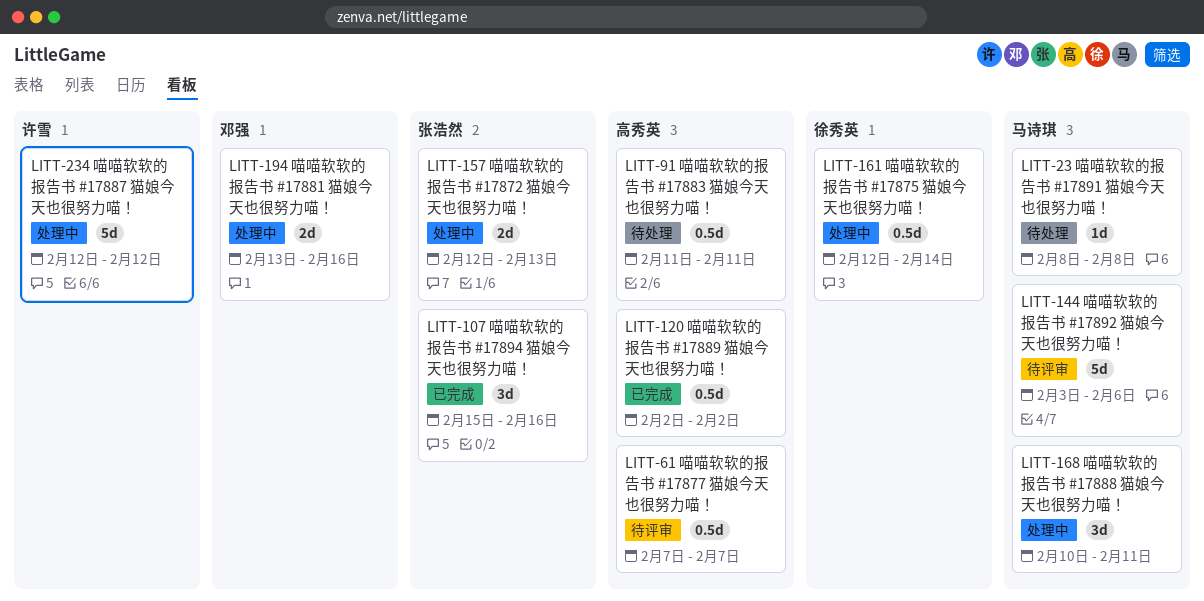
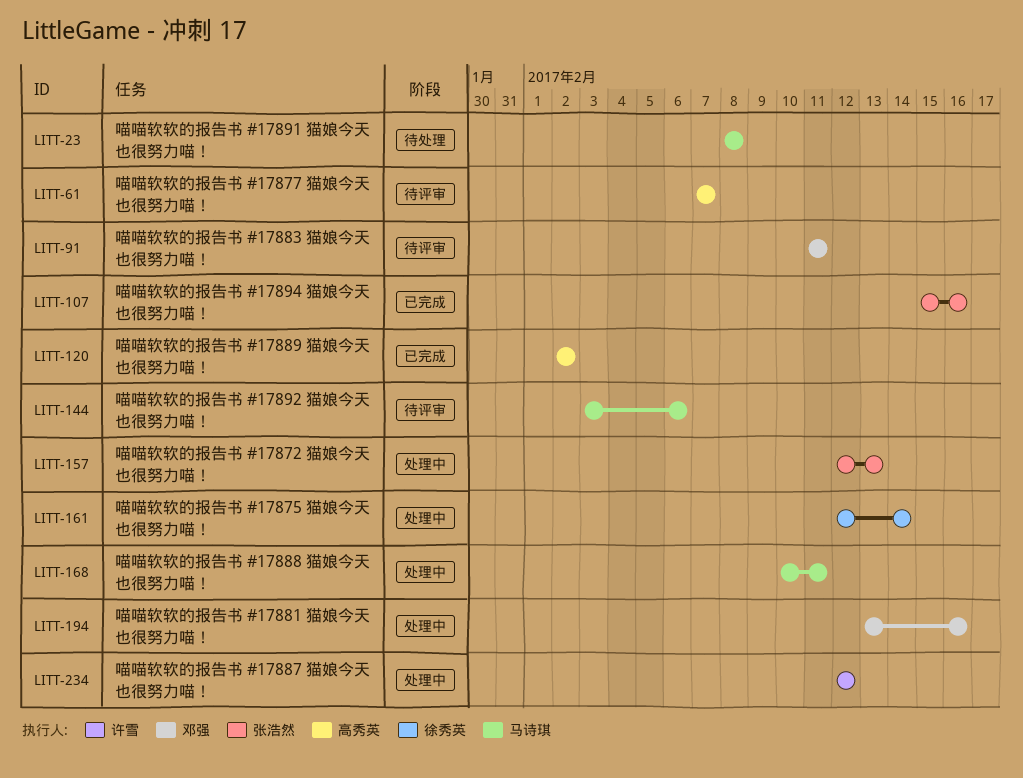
LITT-91, status: 待处理 -> 待评审
LITT-91, owner: 高秀英 -> 邓强

